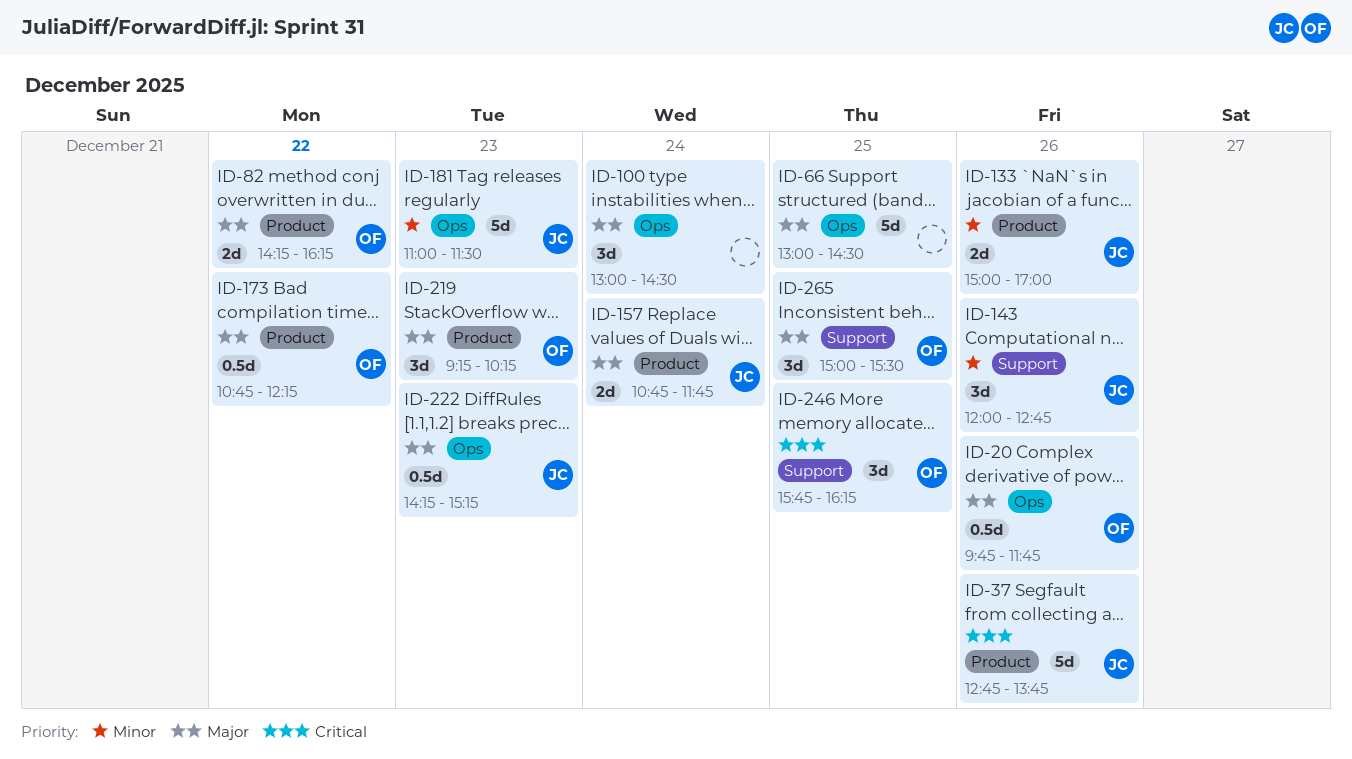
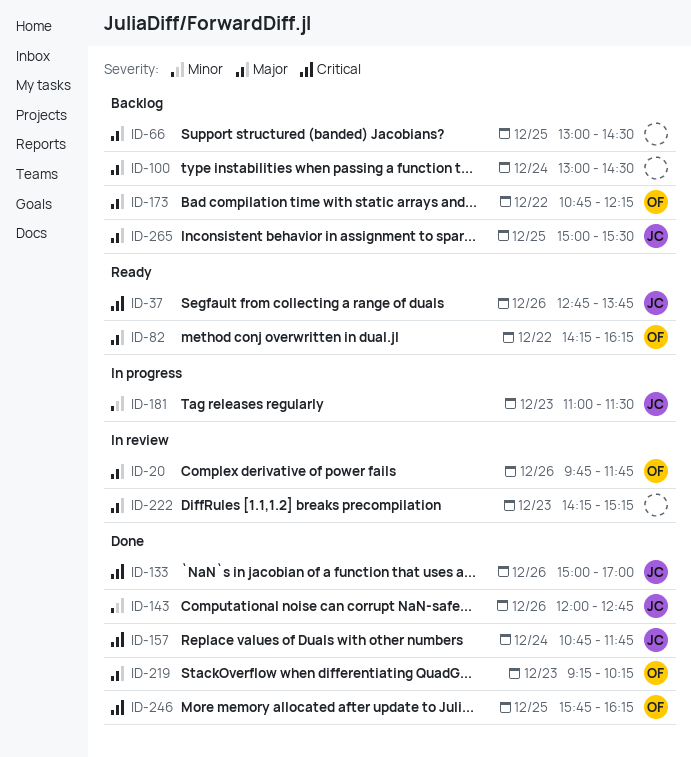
ID-133, priority: Minor -> Critical
ID-157, priority: Major -> Critical
ID-222, owner: JC -> none
ID-265, owner: OF -> JC

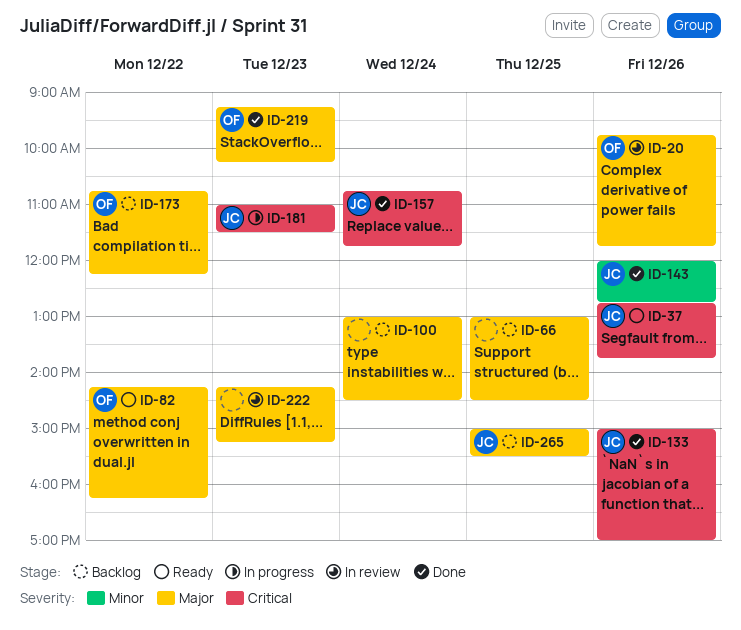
ID-181, priority: Minor -> Critical
ID-246: present -> none

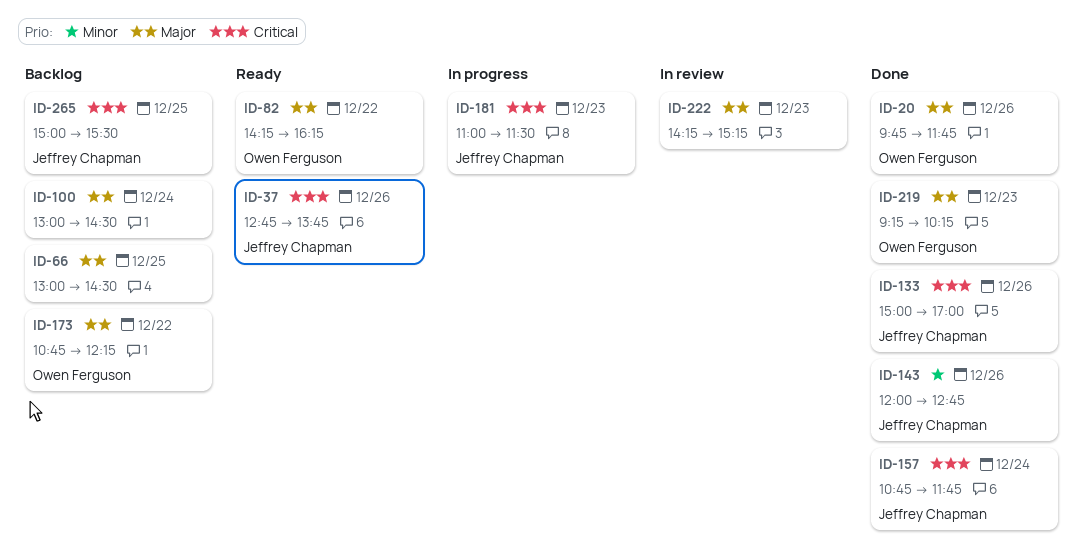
ID-20, status: In review -> Done
ID-265, priority: Major -> Critical

